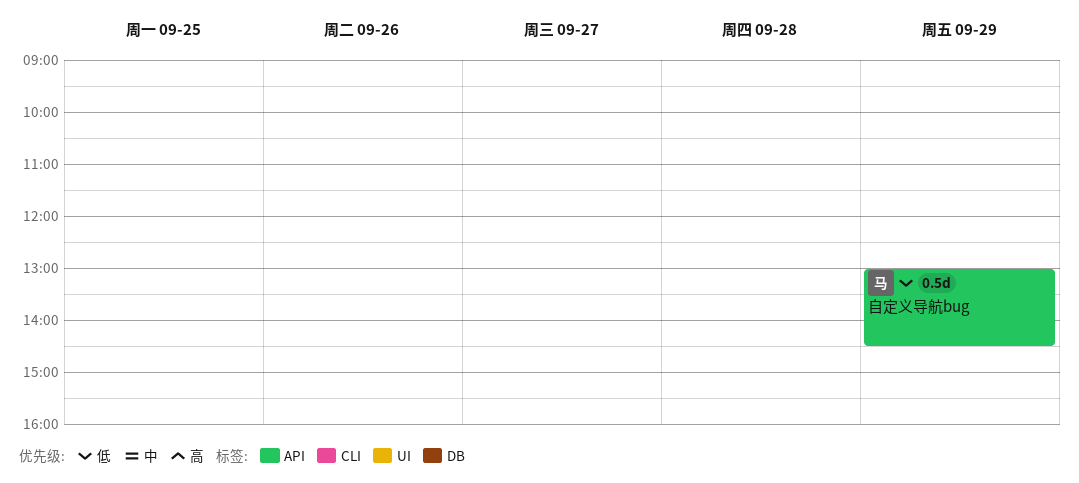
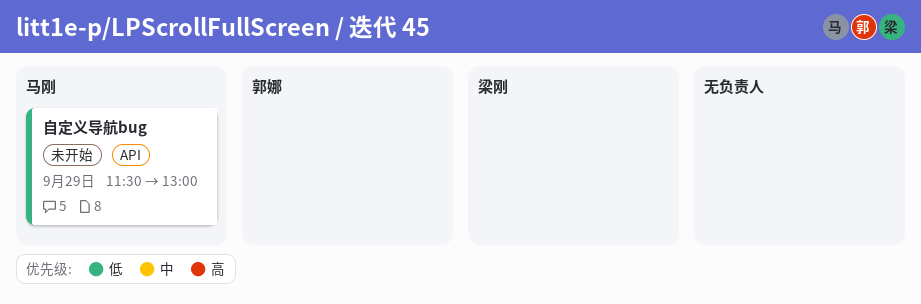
自定义导航bug, begins: 13:00 -> 11:30
自定义导航bug, ends: 14:30 -> 13:00

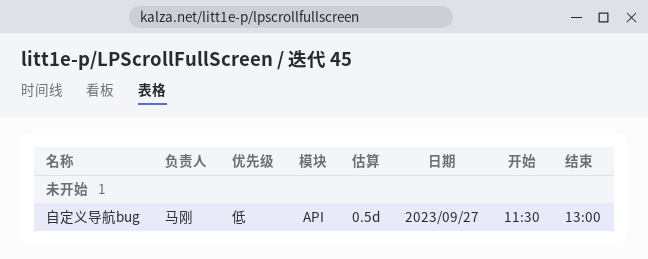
自定义导航bug, day: Sep 29 -> Sep 27

